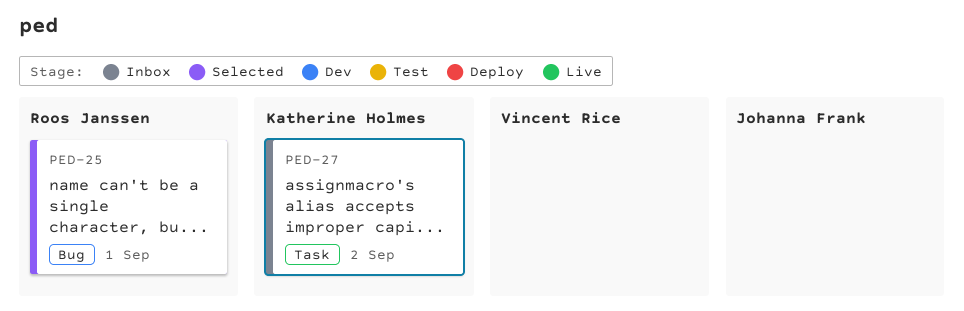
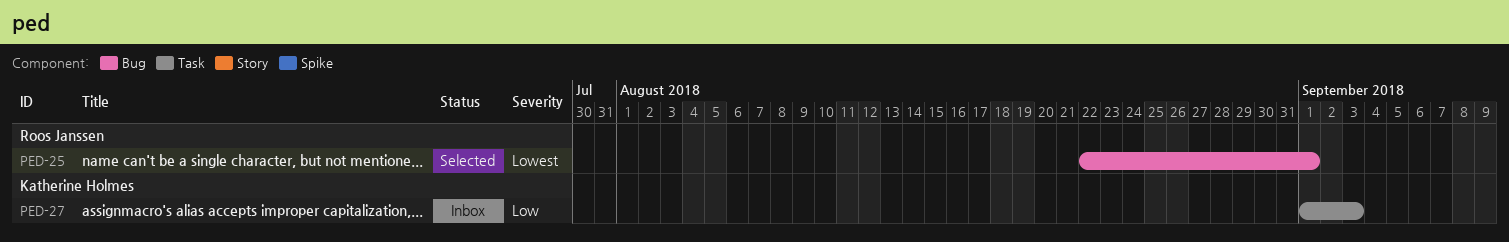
PED-27, due: Sep 2 -> Sep 3

